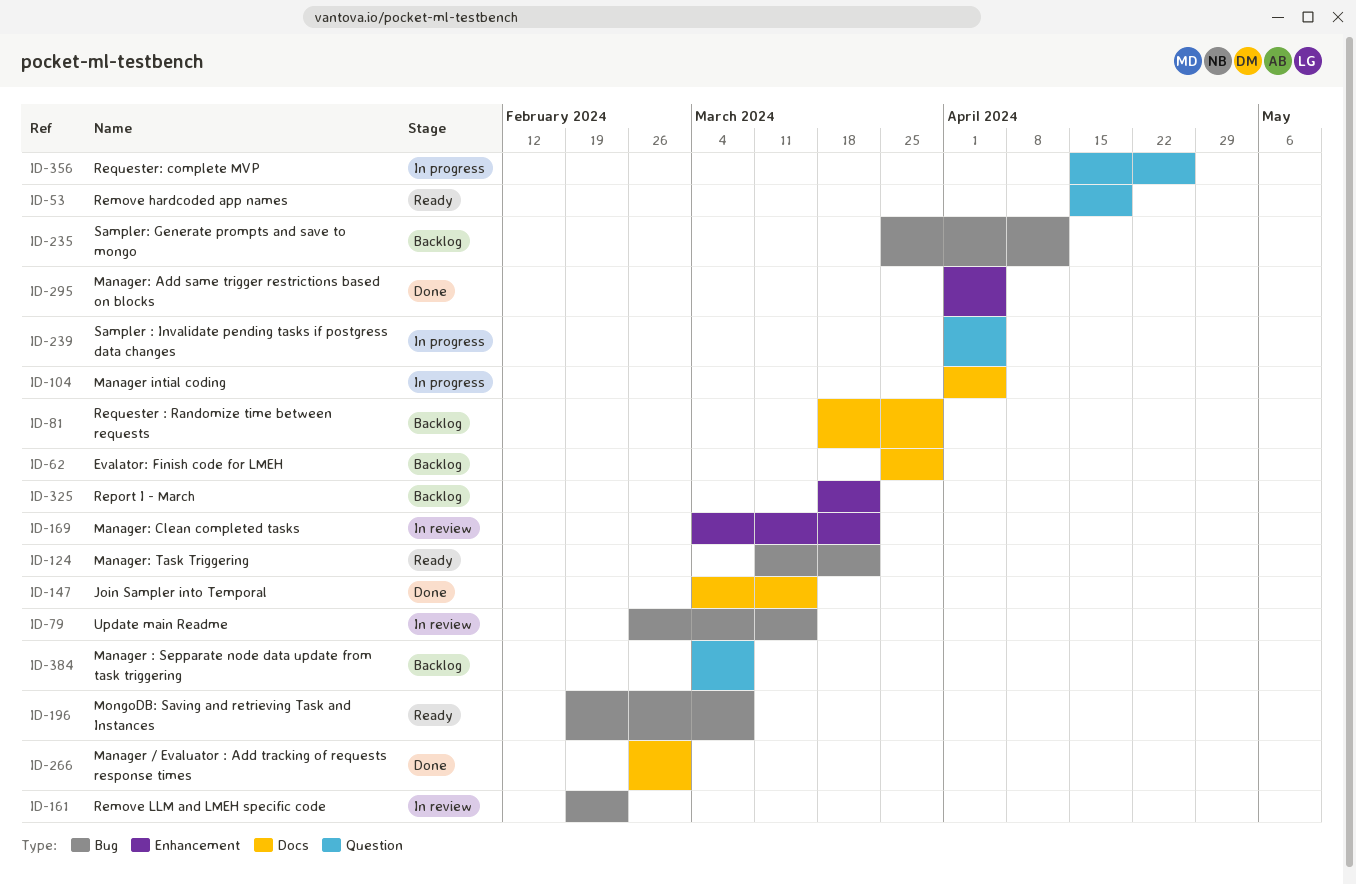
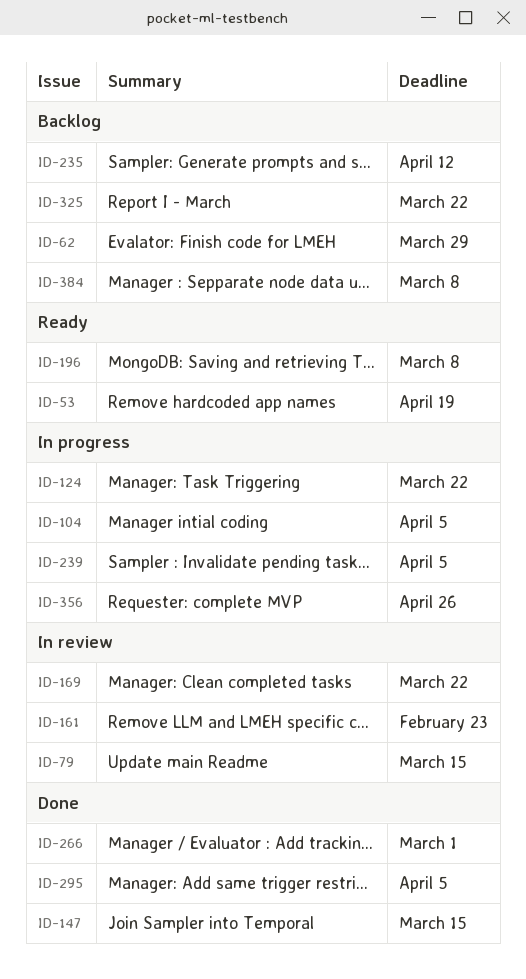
ID-81: present -> none
ID-124, status: Ready -> In progress

